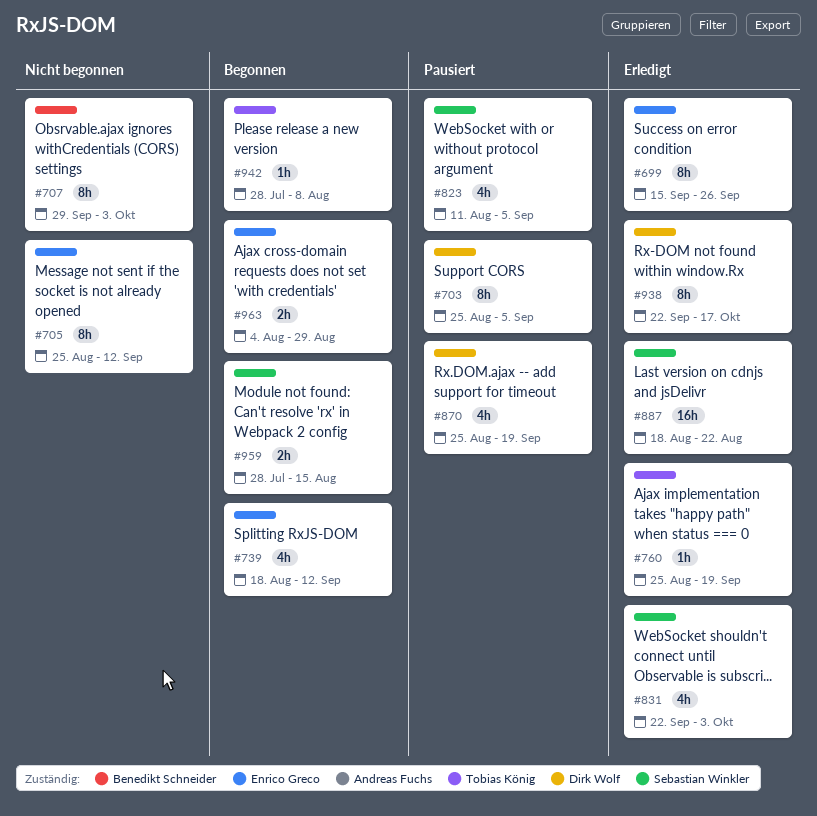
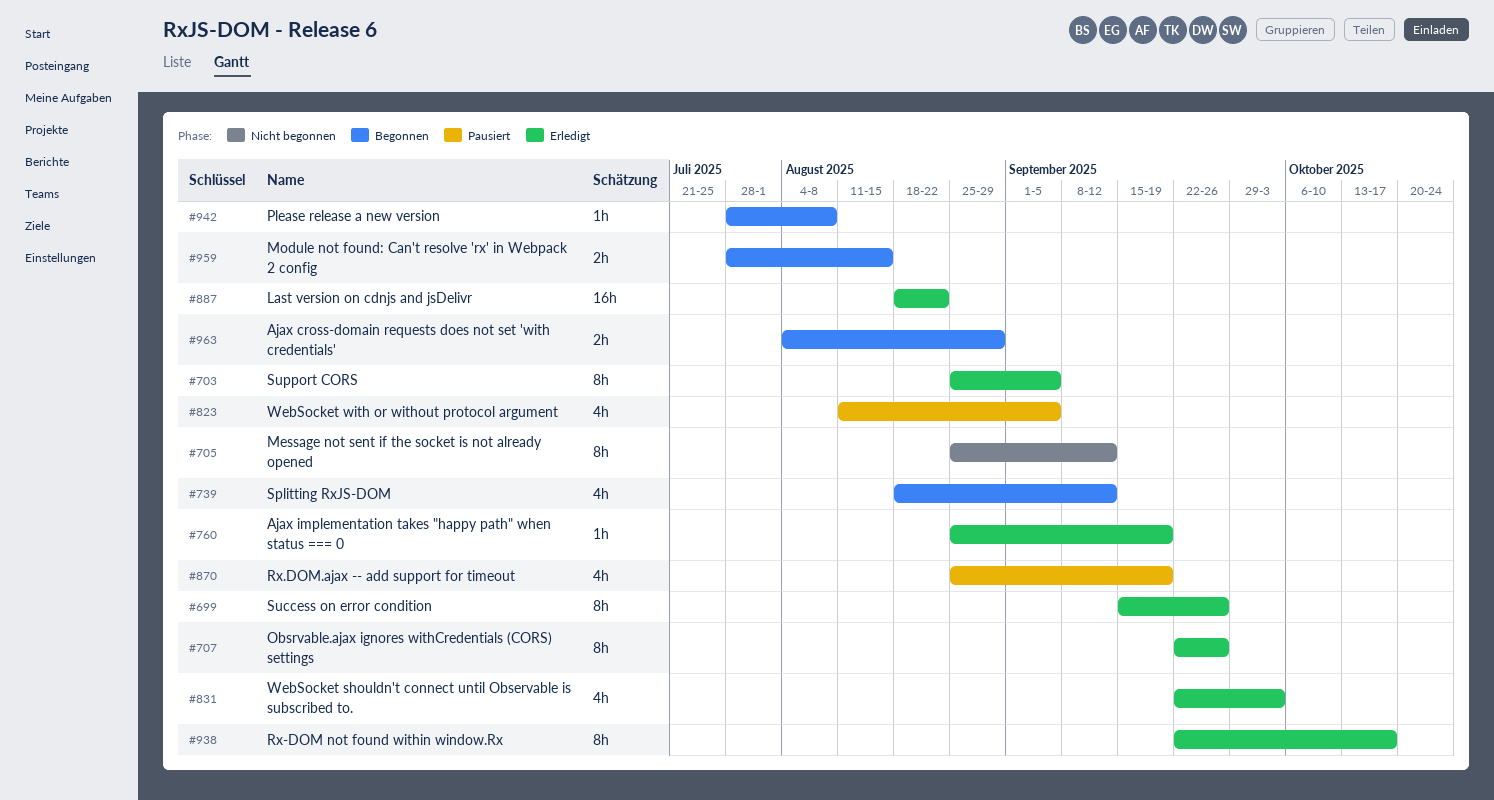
#703, status: Pausiert -> Erledigt
#707, status: Nicht begonnen -> Erledigt
#707, start: Sep 29 -> Sep 22
#707, due: Oct 3 -> Sep 26

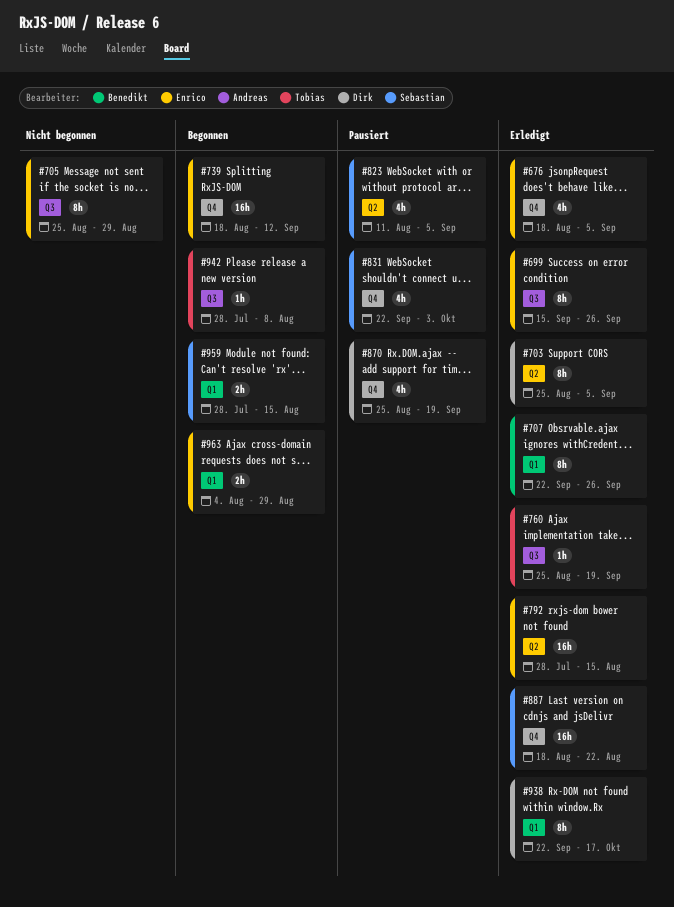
#676: none -> present
#705, due: Sep 12 -> Aug 29
#739, estimate: 4h -> 16h
#792: none -> present
#831, status: Erledigt -> Pausiert

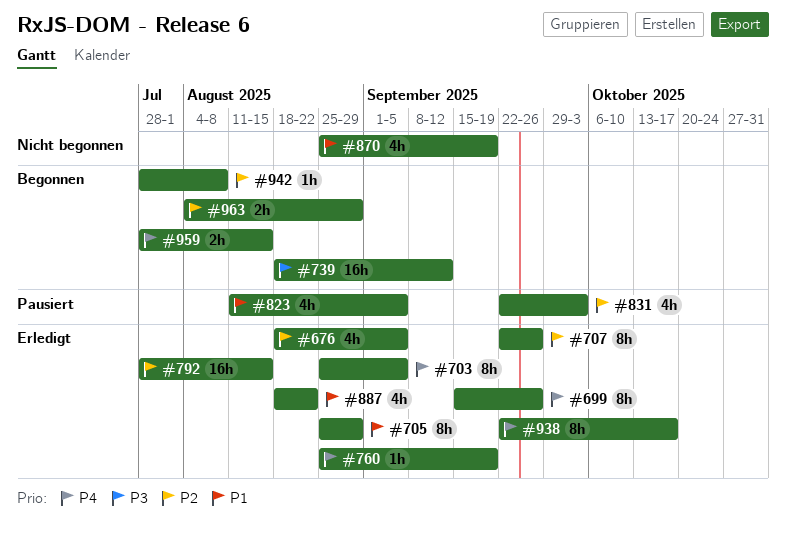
#705, status: Nicht begonnen -> Erledigt
#870, status: Pausiert -> Nicht begonnen
#887, estimate: 16h -> 4h

